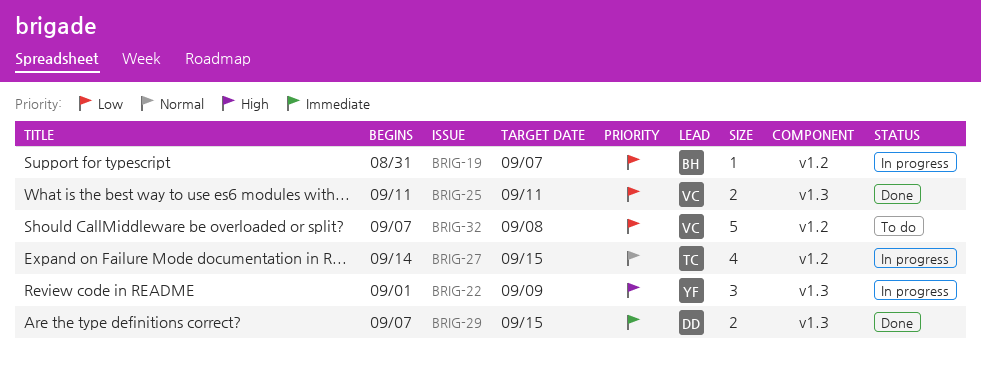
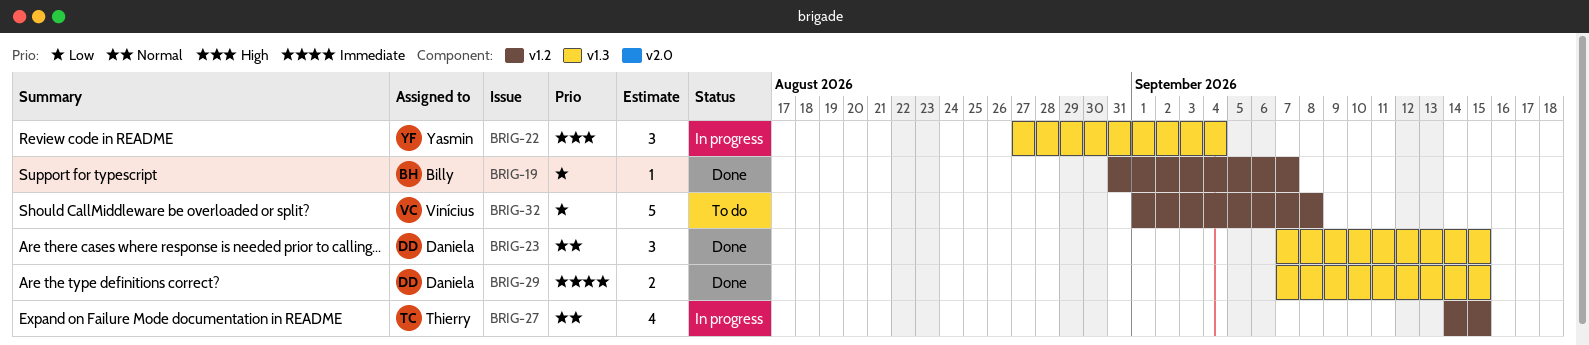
BRIG-19, status: In progress -> Done
BRIG-22, start: Sep 1 -> Aug 27
BRIG-22, due: Sep 9 -> Sep 4
BRIG-23: none -> present
BRIG-25: present -> none
BRIG-32, start: Sep 7 -> Sep 1

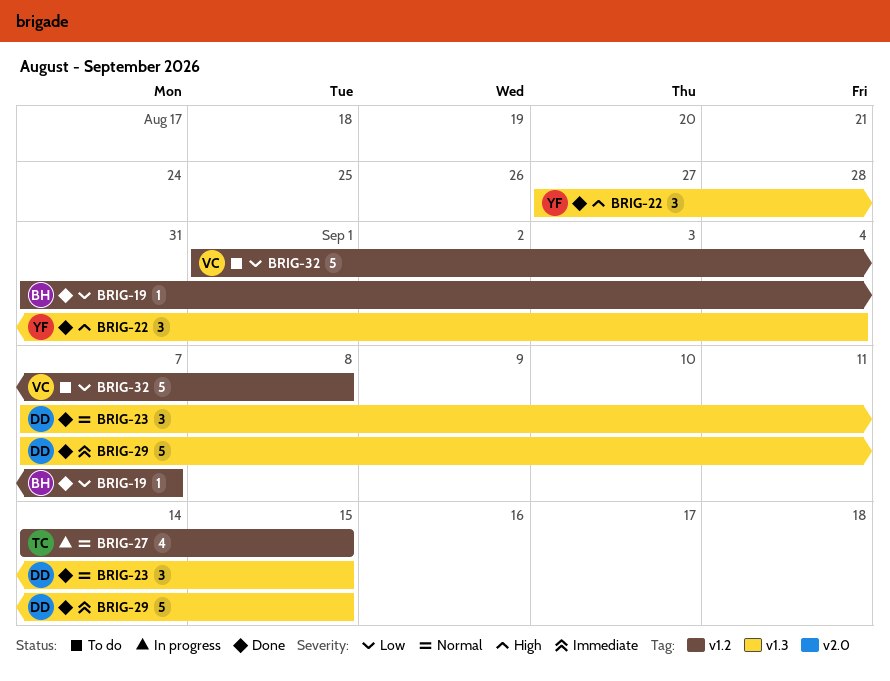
BRIG-22, status: In progress -> Done
BRIG-29, estimate: 2 -> 5

